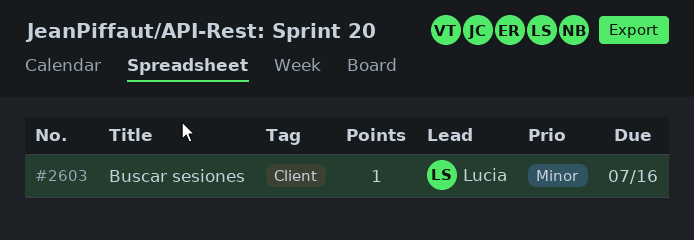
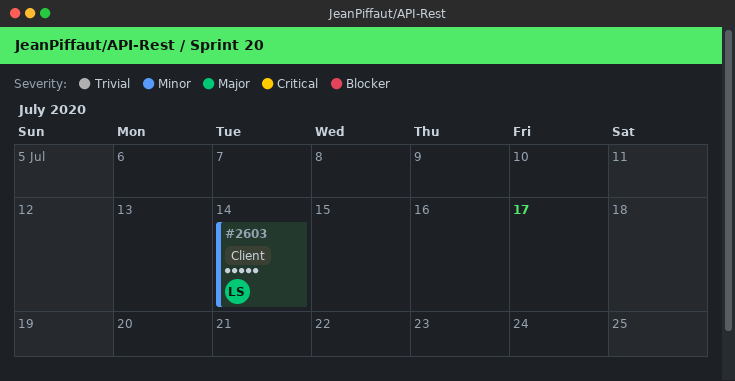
#2603, estimate: 1 -> 5
#2603, due: Jul 16 -> Jul 14

